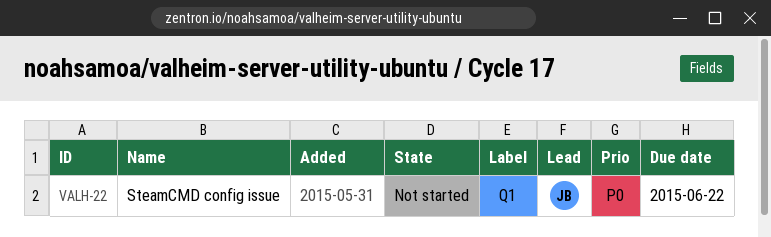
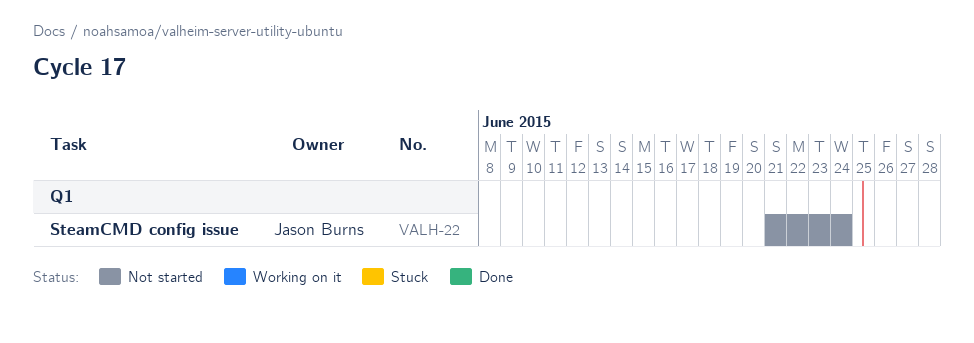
VALH-22, due: Jun 22 -> Jun 24

